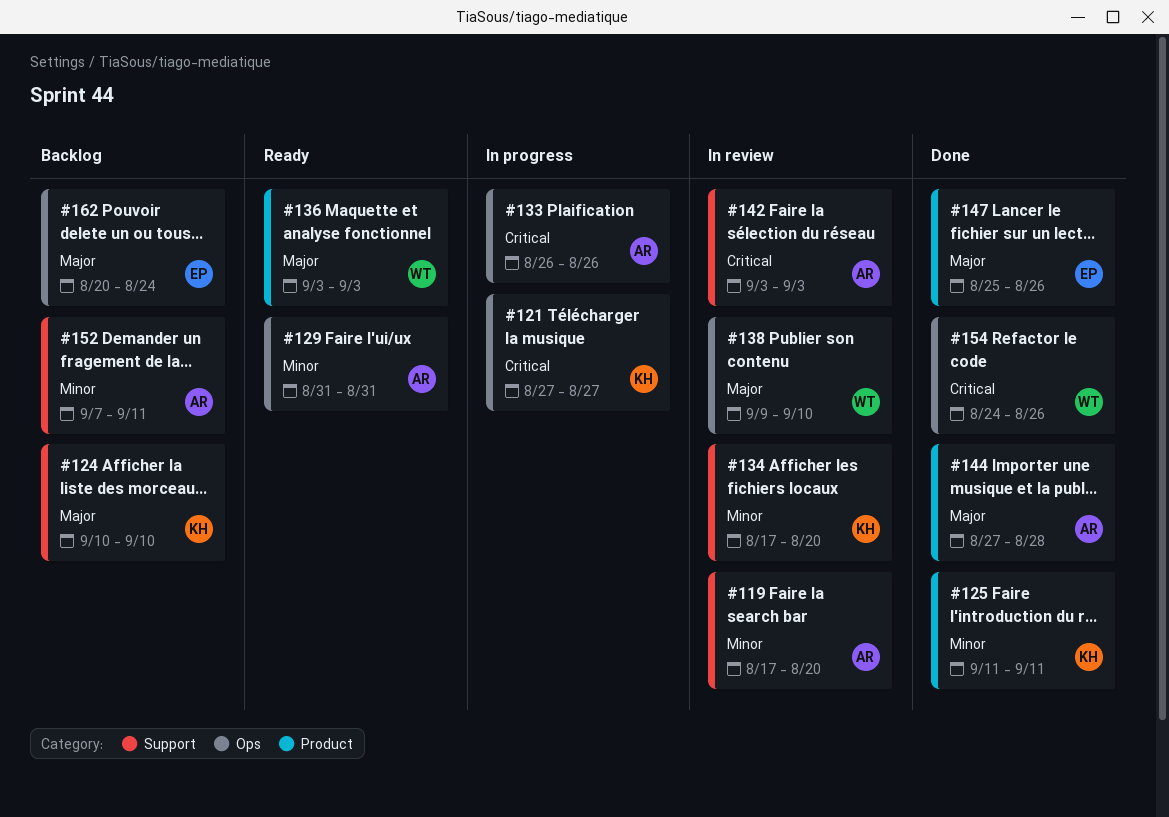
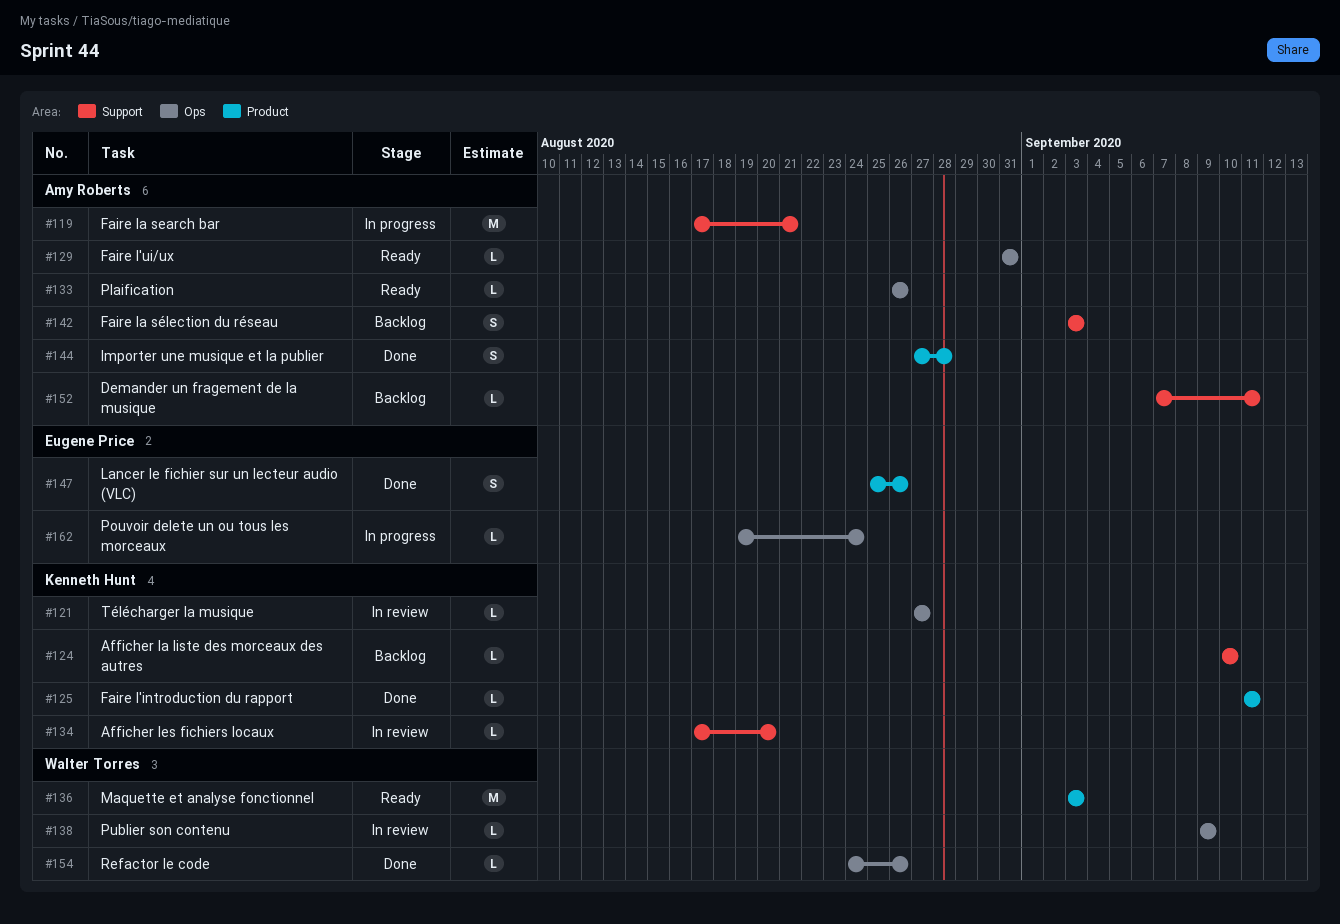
#119, status: In review -> In progress
#119, due: Aug 20 -> Aug 21
#121, status: In progress -> In review
#133, status: In progress -> Ready
#138, due: Sep 10 -> Sep 9
#142, status: In review -> Backlog
#162, status: Backlog -> In progress
#162, start: Aug 20 -> Aug 19

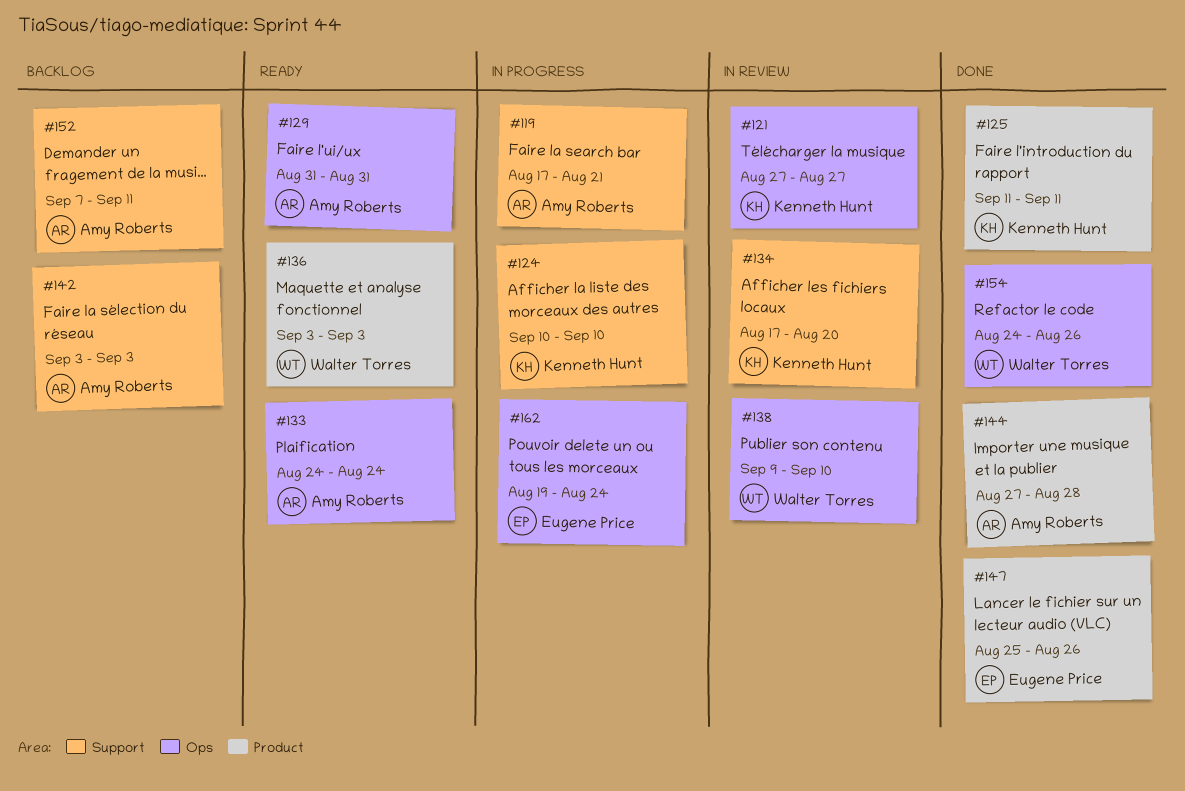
#124, status: Backlog -> In progress
#133, start: Aug 26 -> Aug 24
#133, due: Aug 26 -> Aug 24
#138, due: Sep 9 -> Sep 10

